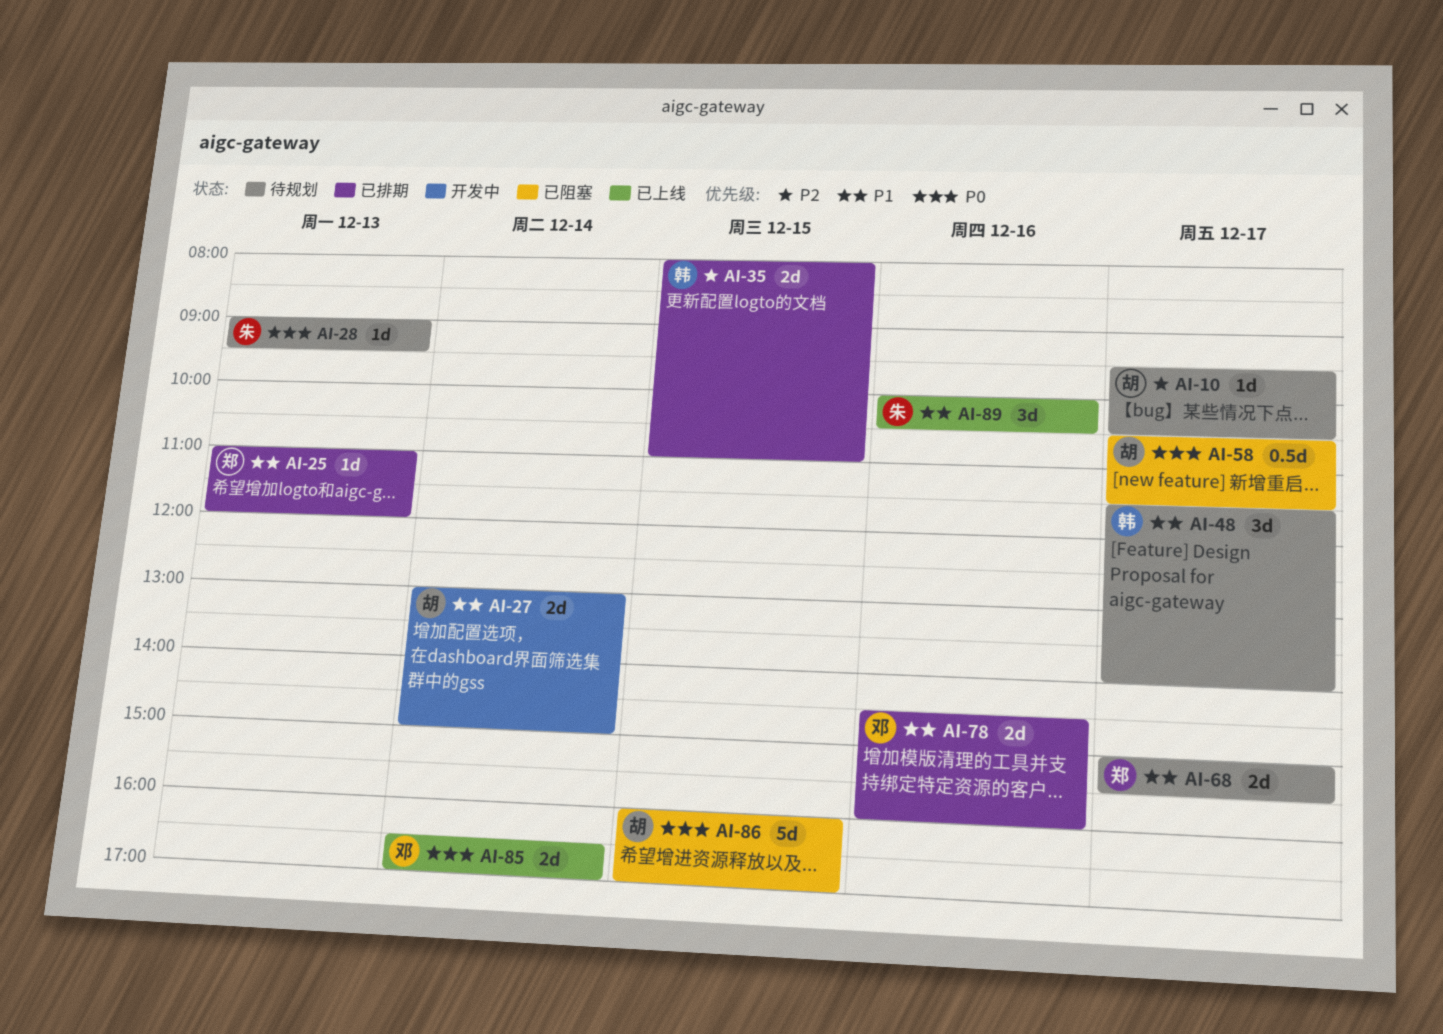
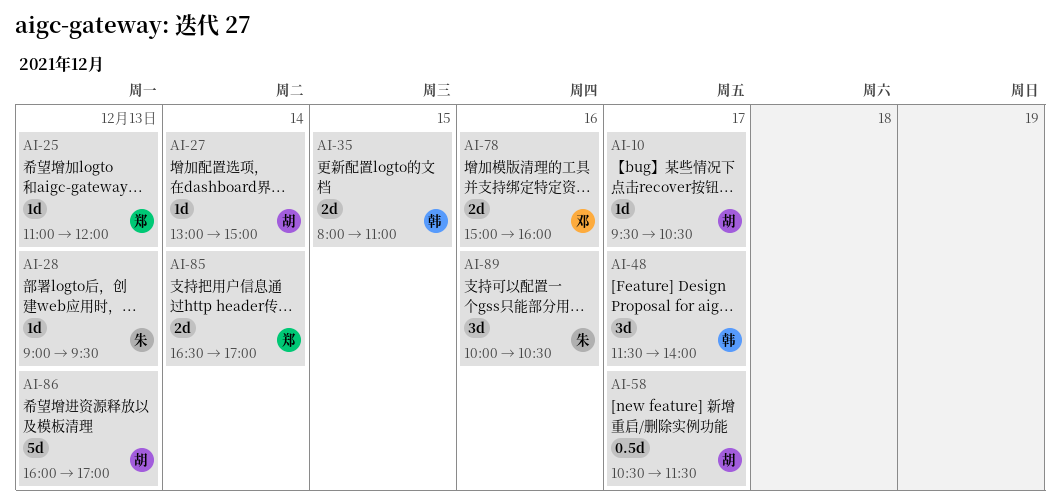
AI-27, estimate: 2d -> 1d
AI-68: present -> none
AI-78, begins: 14:30 -> 15:00
AI-85, owner: 邓 -> 郑
AI-86, day: Dec 15 -> Dec 13

